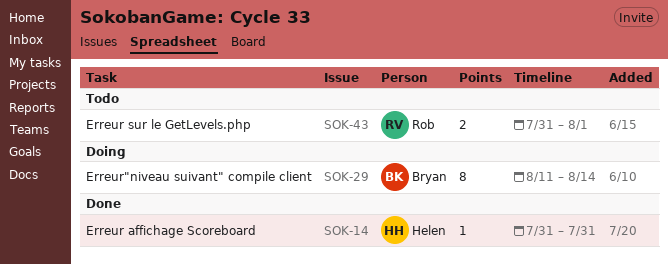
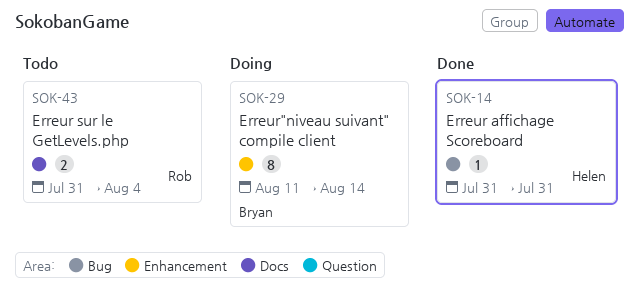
SOK-43, due: Aug 1 -> Aug 4

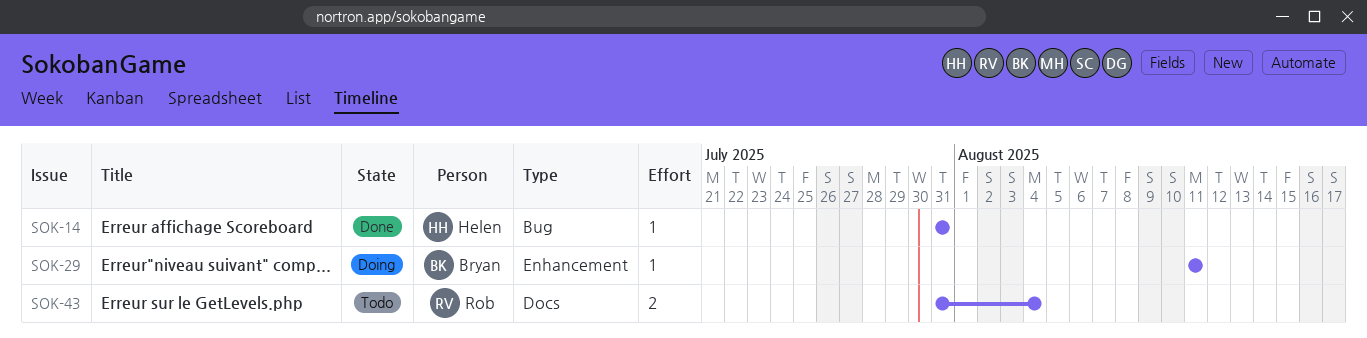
SOK-29, estimate: 8 -> 1
SOK-29, due: Aug 14 -> Aug 11

